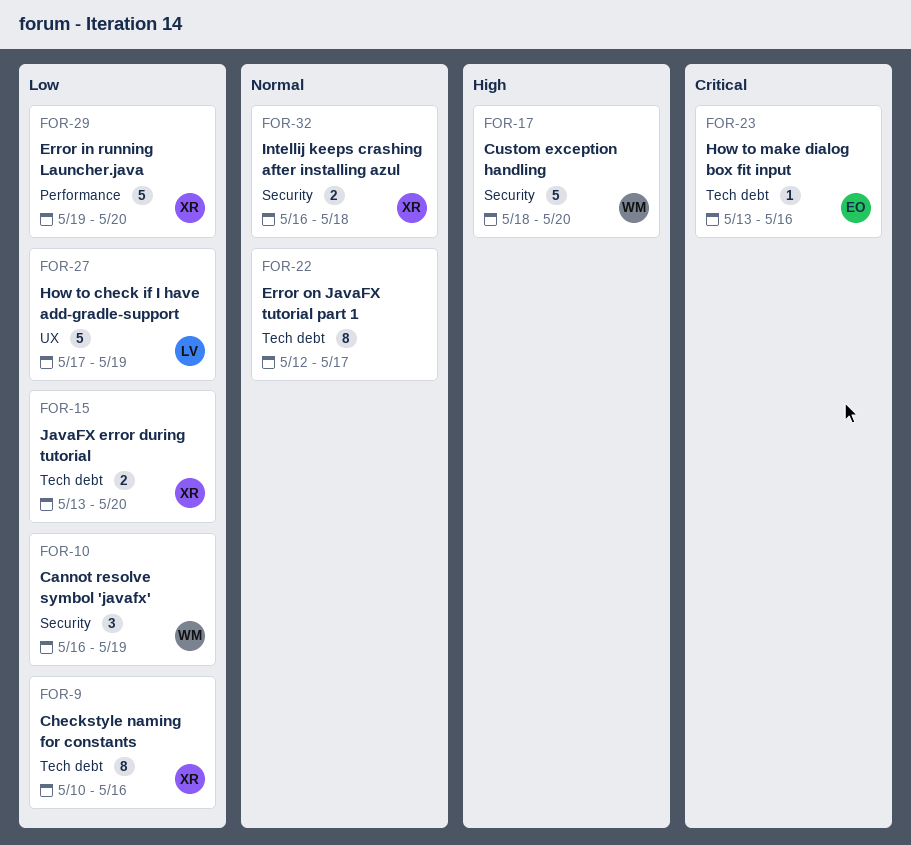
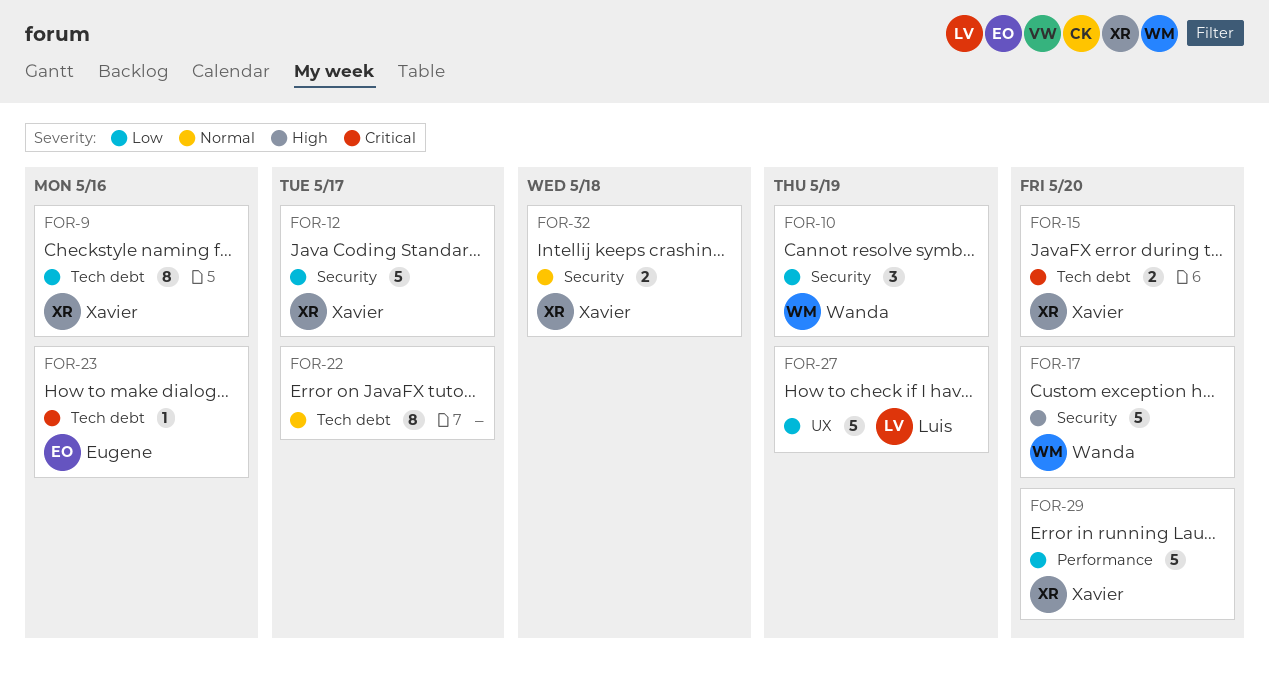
FOR-12: none -> present
FOR-15, priority: Low -> Critical

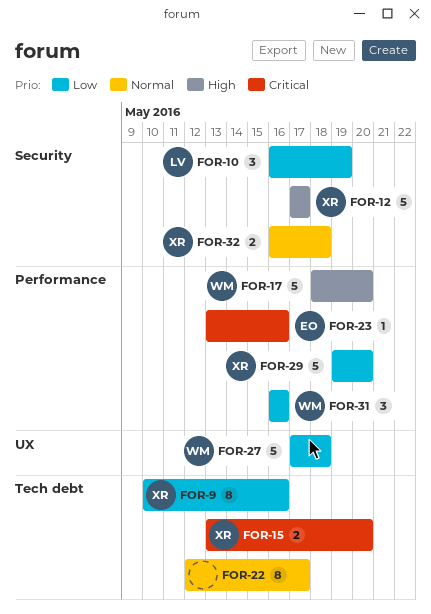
FOR-10, owner: Wanda -> Luis
FOR-12, priority: Low -> High
FOR-17, label: Security -> Performance
FOR-23, label: Tech debt -> Performance
FOR-27, owner: Luis -> Wanda
FOR-27, due: May 19 -> May 18
FOR-31: none -> present

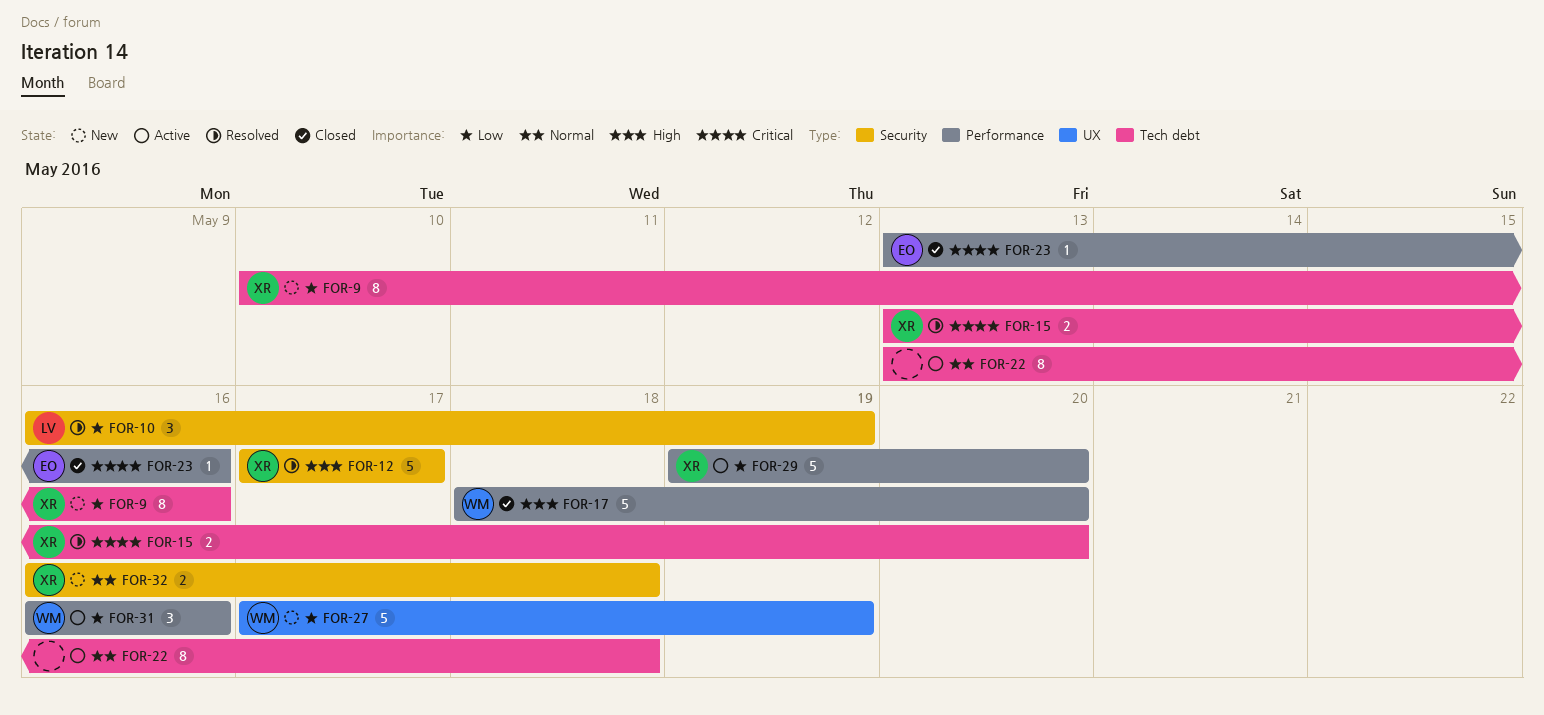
FOR-22, start: May 12 -> May 13
FOR-22, due: May 17 -> May 18
FOR-27, due: May 18 -> May 19

